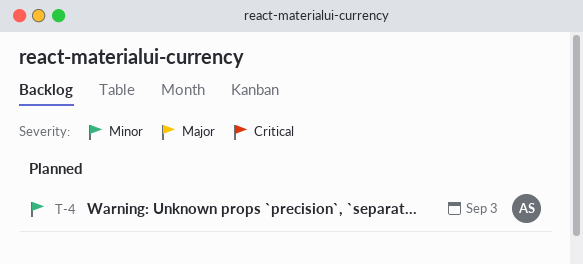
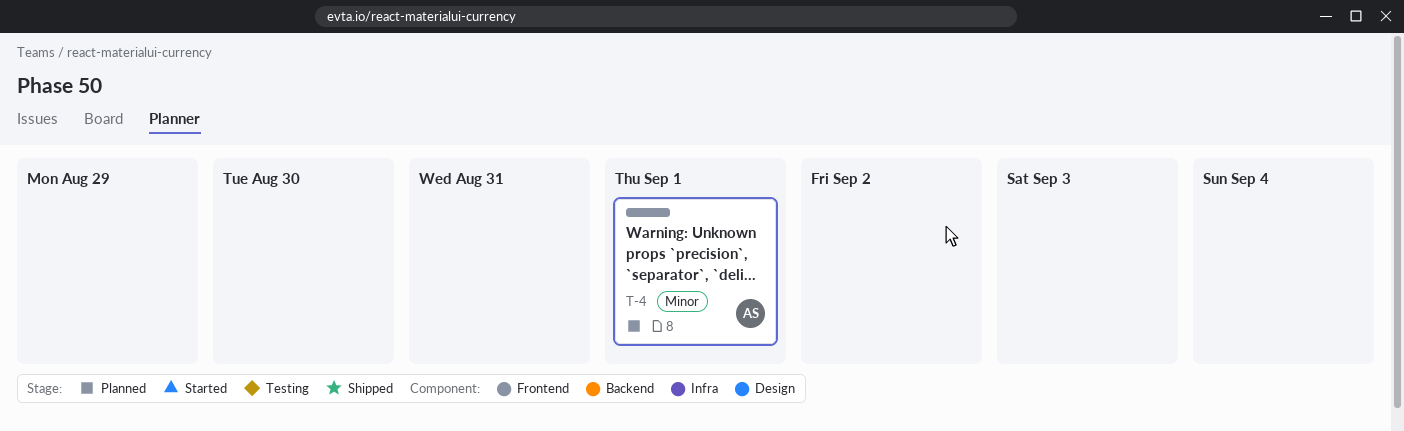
T-4, due: Sep 3 -> Sep 1

